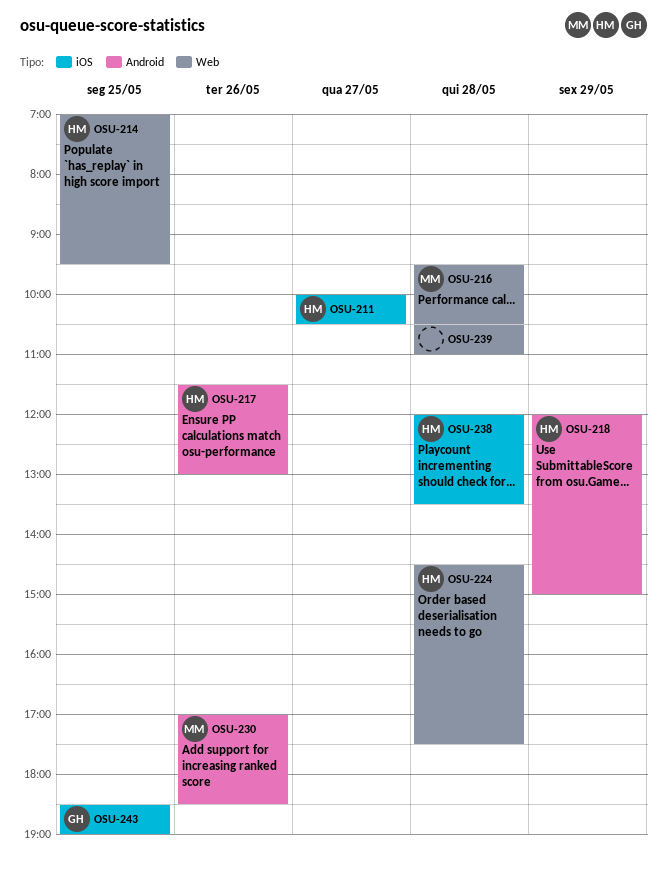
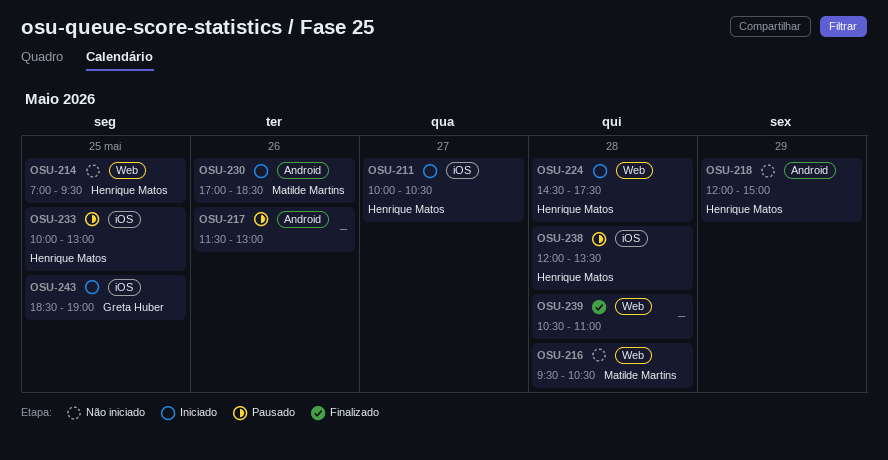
OSU-217, owner: Henrique Matos -> none
OSU-233: none -> present

